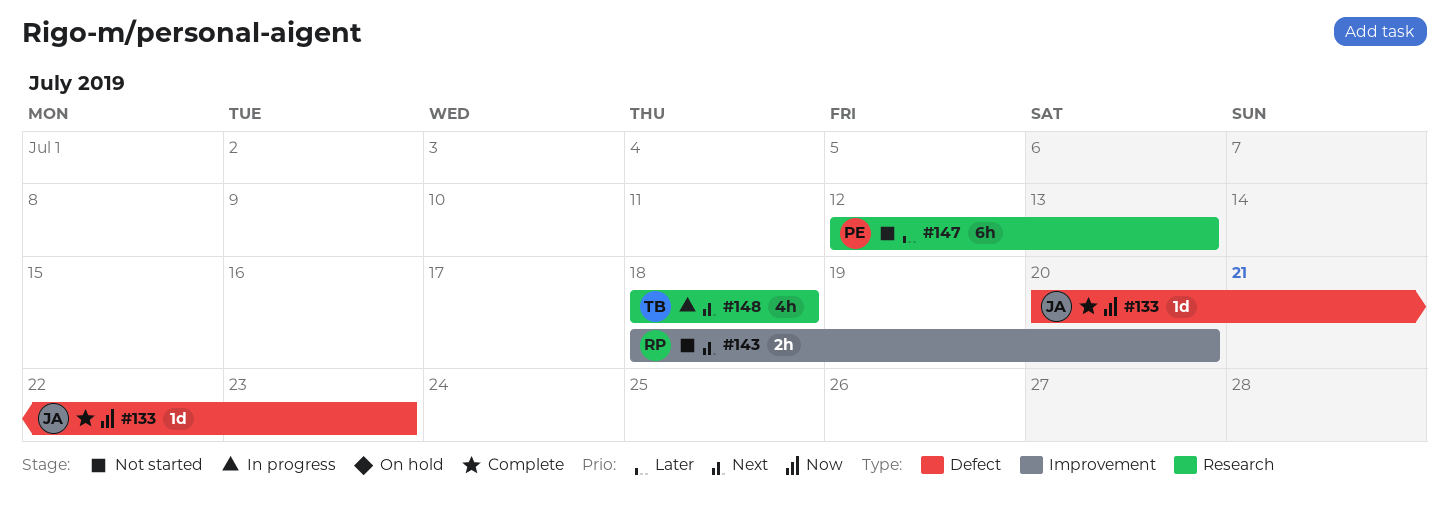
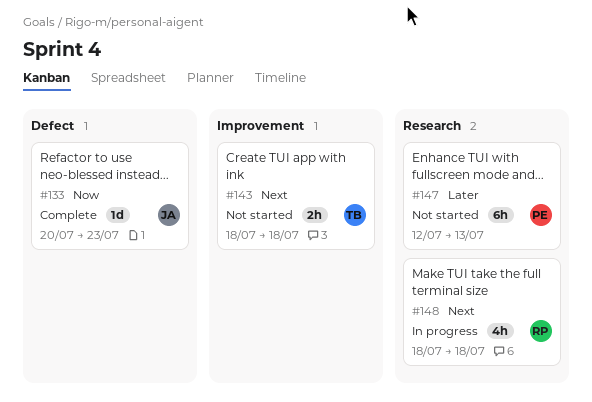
#143, owner: RP -> TB
#143, due: Jul 20 -> Jul 18
#148, owner: TB -> RP

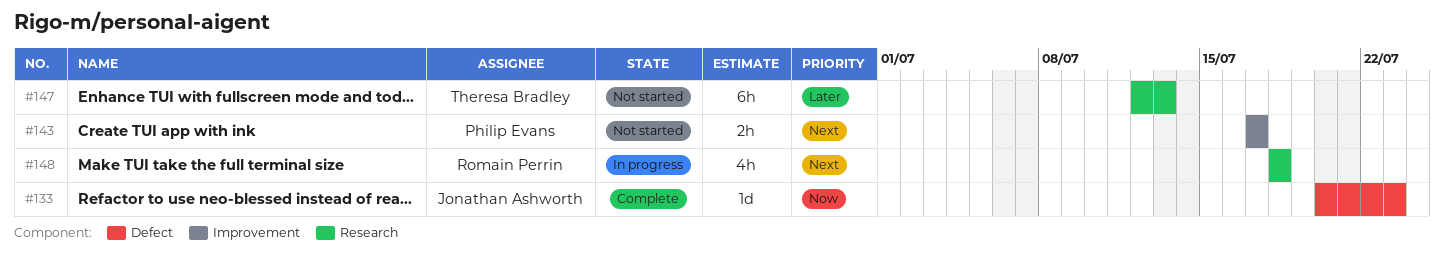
#143, owner: Theresa Bradley -> Philip Evans
#143, start: Jul 18 -> Jul 17
#143, due: Jul 18 -> Jul 17
#147, owner: Philip Evans -> Theresa Bradley

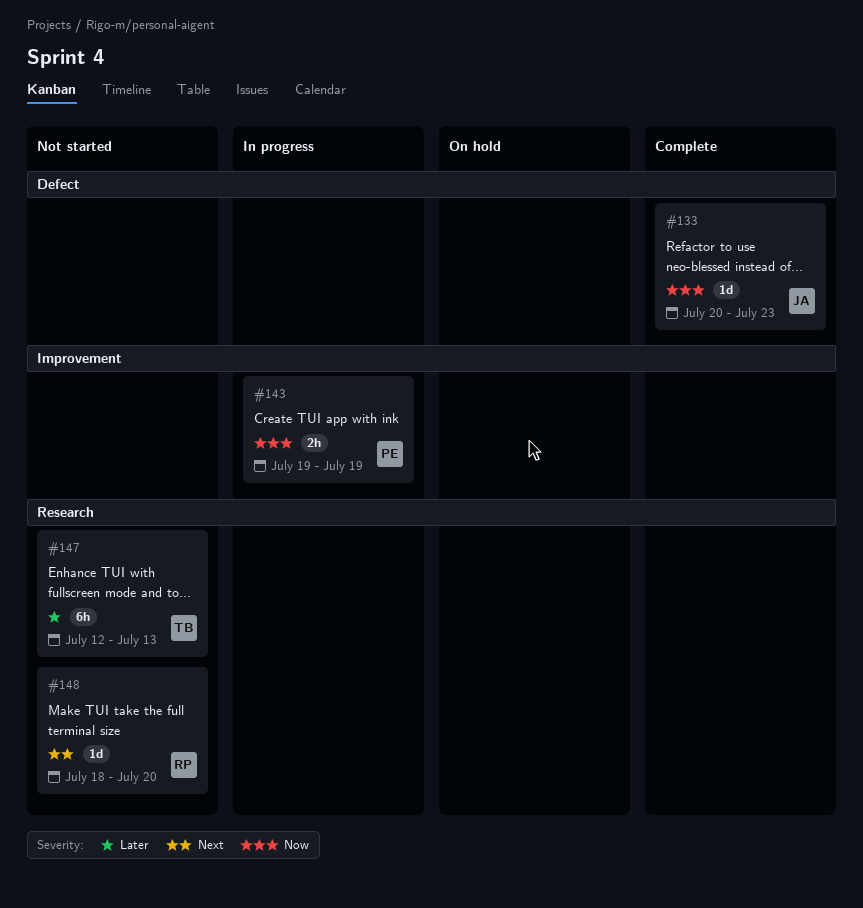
#143, status: Not started -> In progress
#143, priority: Next -> Now
#143, start: Jul 17 -> Jul 19
#143, due: Jul 17 -> Jul 19
#148, status: In progress -> Not started
#148, estimate: 4h -> 1d
#148, due: Jul 18 -> Jul 20

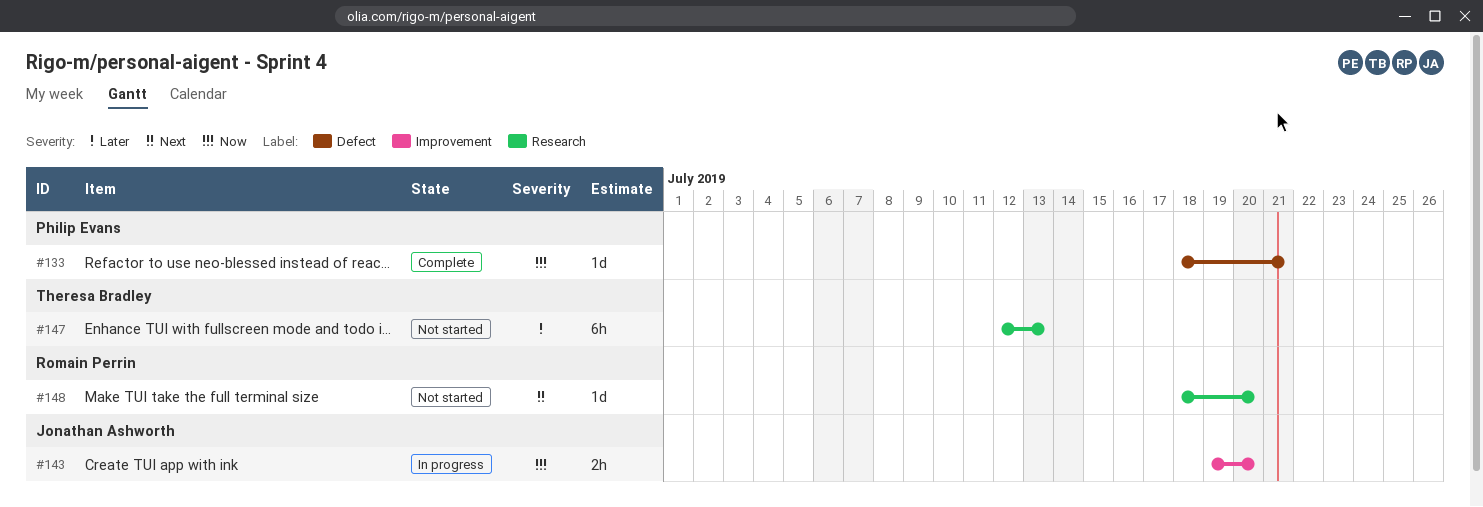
#133, owner: Jonathan Ashworth -> Philip Evans
#133, start: Jul 20 -> Jul 18
#133, due: Jul 23 -> Jul 21
#143, owner: Philip Evans -> Jonathan Ashworth
#143, due: Jul 19 -> Jul 20

